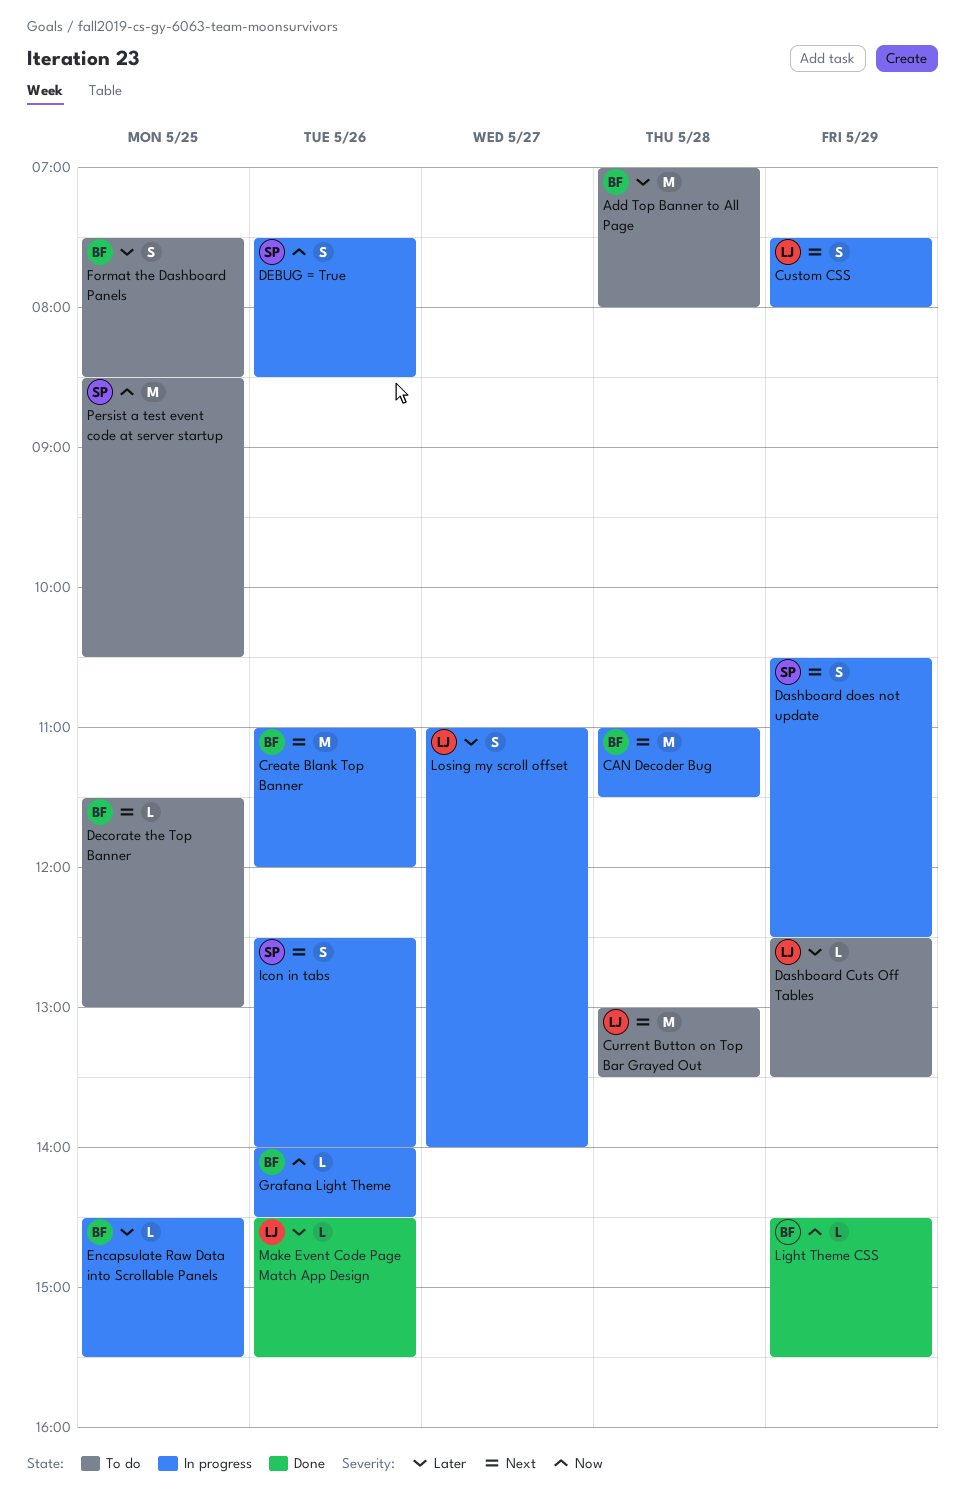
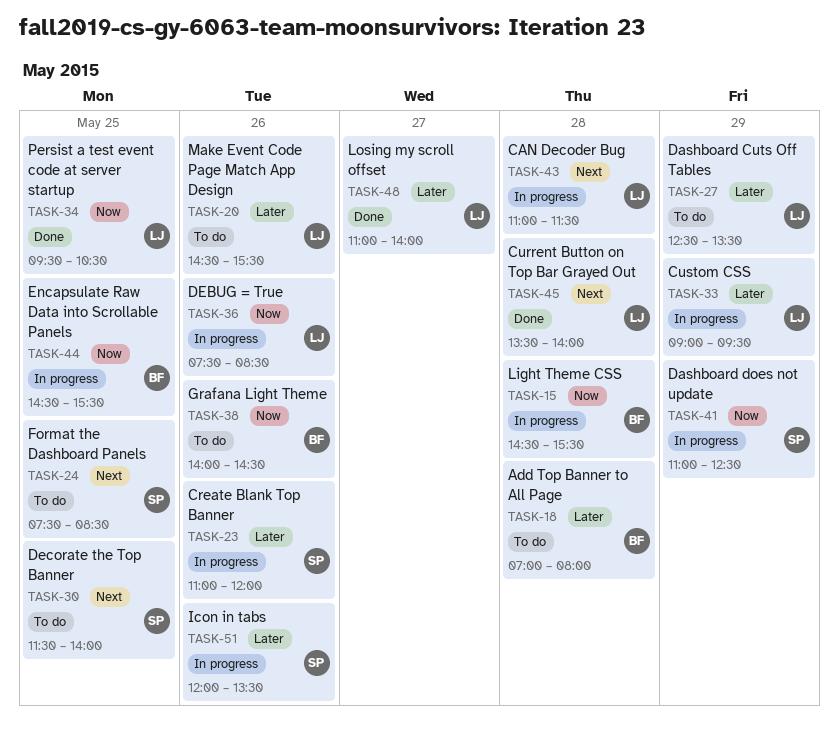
CAN Decoder Bug, owner: BF -> LJ
Create Blank Top Banner, owner: BF -> SP
Create Blank Top Banner, priority: Next -> Later
Current Button on Top Bar Grayed Out, status: To do -> Done
Current Button on Top Bar Grayed Out, begins: 13:00 -> 13:30
Current Button on Top Bar Grayed Out, ends: 13:30 -> 14:00
Custom CSS, priority: Next -> Later
Custom CSS, begins: 07:30 -> 09:00
Custom CSS, ends: 08:00 -> 09:30
Dashboard does not update, priority: Next -> Now
Dashboard does not update, begins: 10:30 -> 11:00
DEBUG = True, owner: SP -> LJ
Decorate the Top Banner, owner: BF -> SP
Decorate the Top Banner, ends: 13:00 -> 14:00
Encapsulate Raw Data into Scrollable Panels, priority: Later -> Now
Format the Dashboard Panels, owner: BF -> SP
Format the Dashboard Panels, priority: Later -> Next
Grafana Light Theme, status: In progress -> To do
Icon in tabs, priority: Next -> Later
Icon in tabs, begins: 12:30 -> 12:00
Icon in tabs, ends: 14:00 -> 13:30
Light Theme CSS, status: Done -> In progress
Light Theme CSS, day: May 29 -> May 28
Losing my scroll offset, status: In progress -> Done
Make Event Code Page Match App Design, status: Done -> To do
Persist a test event code at server startup, status: To do -> Done
Persist a test event code at server startup, owner: SP -> LJ
Persist a test event code at server startup, begins: 08:30 -> 09:30

